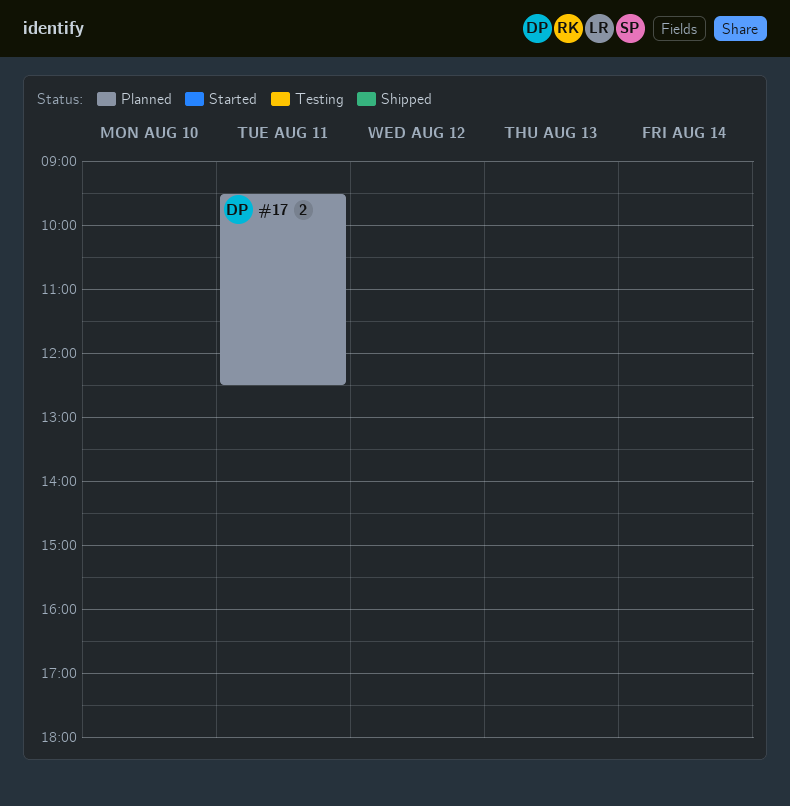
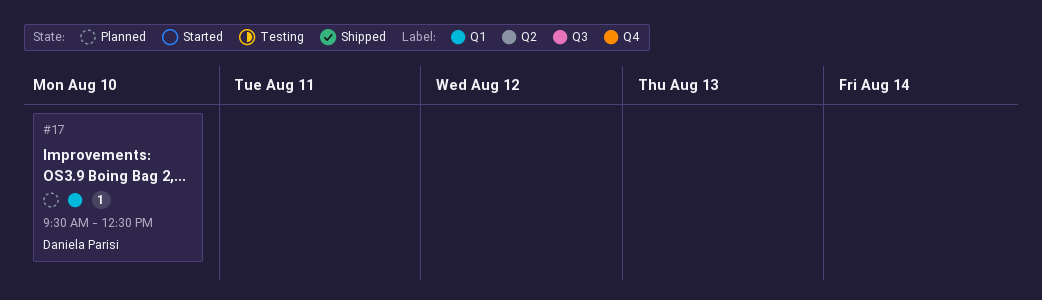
#17, estimate: 2 -> 1
#17, day: Aug 11 -> Aug 10

